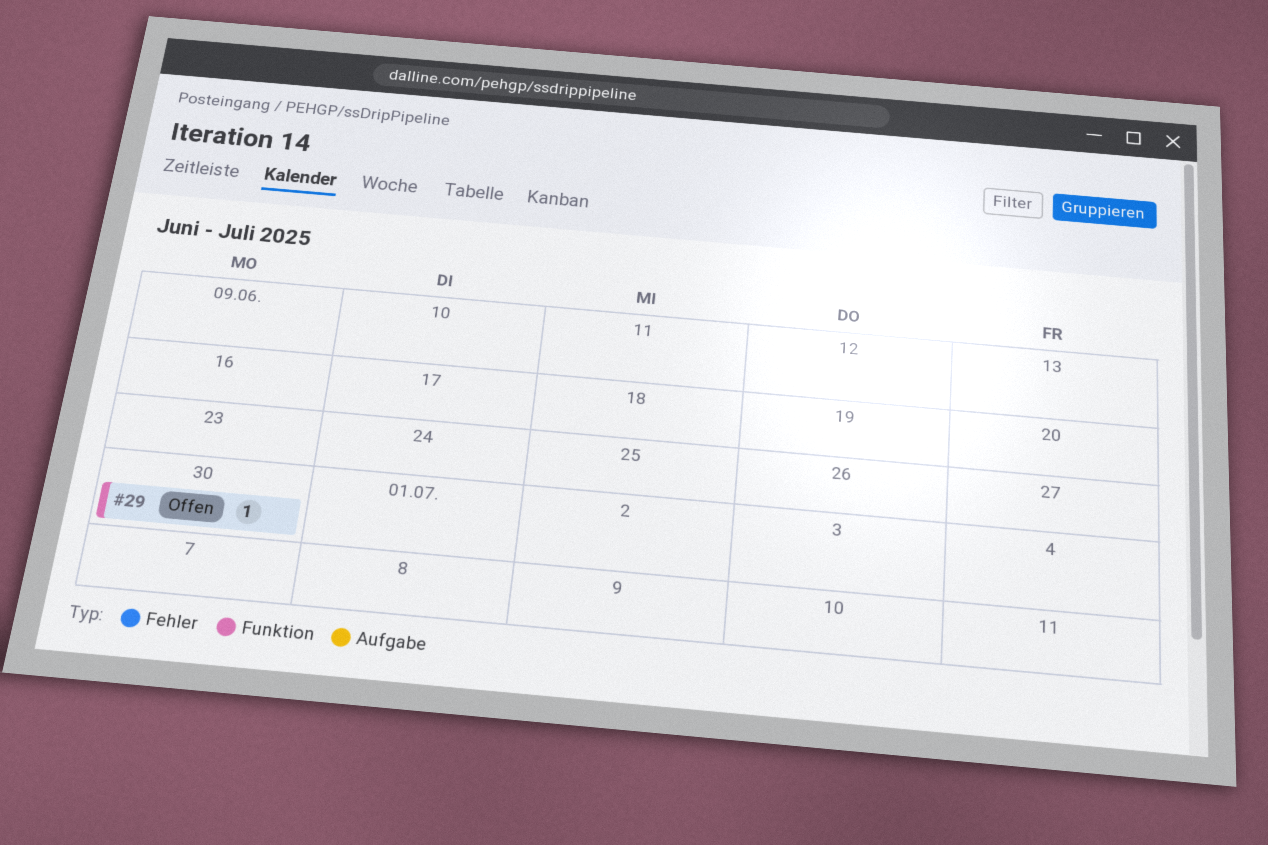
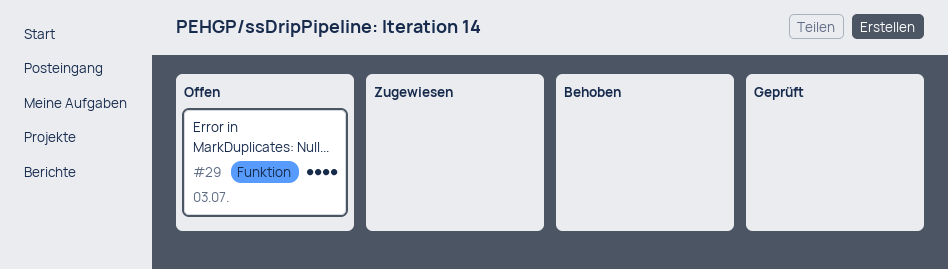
#29, estimate: 1 -> 4
#29, due: Jun 30 -> Jul 3

